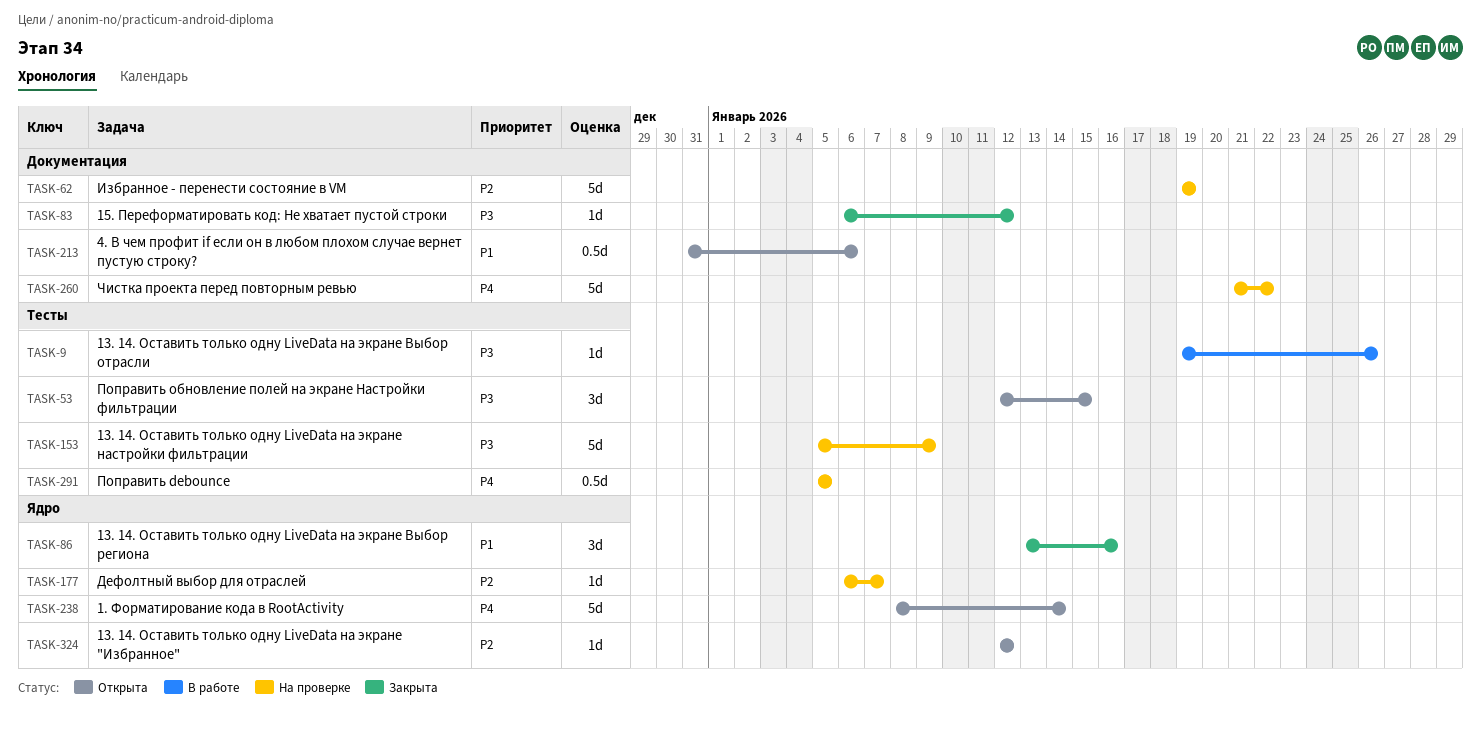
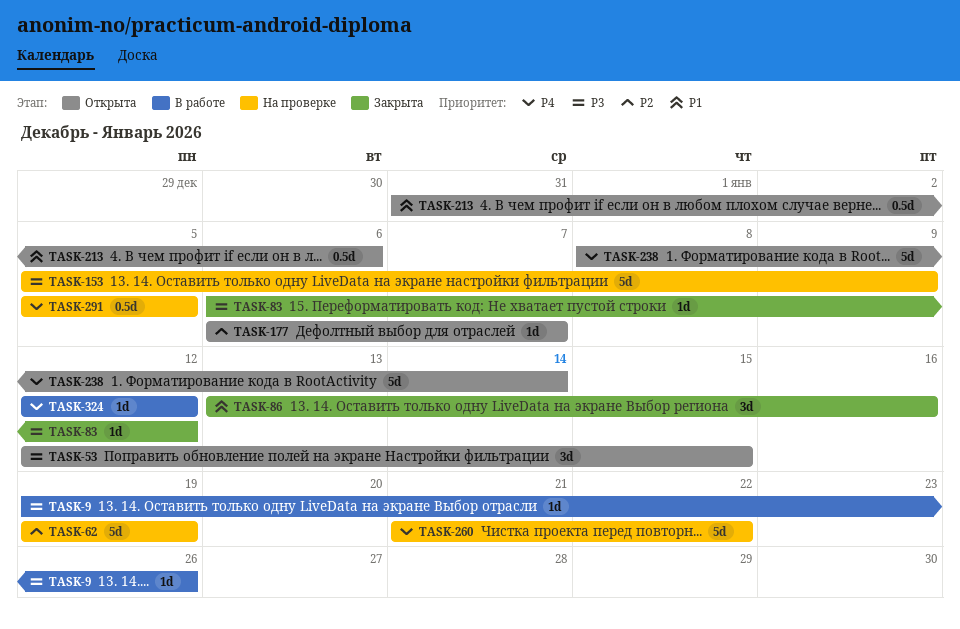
TASK-177, status: На проверке -> Открыта
TASK-324, status: Открыта -> В работе
TASK-324, priority: P2 -> P4

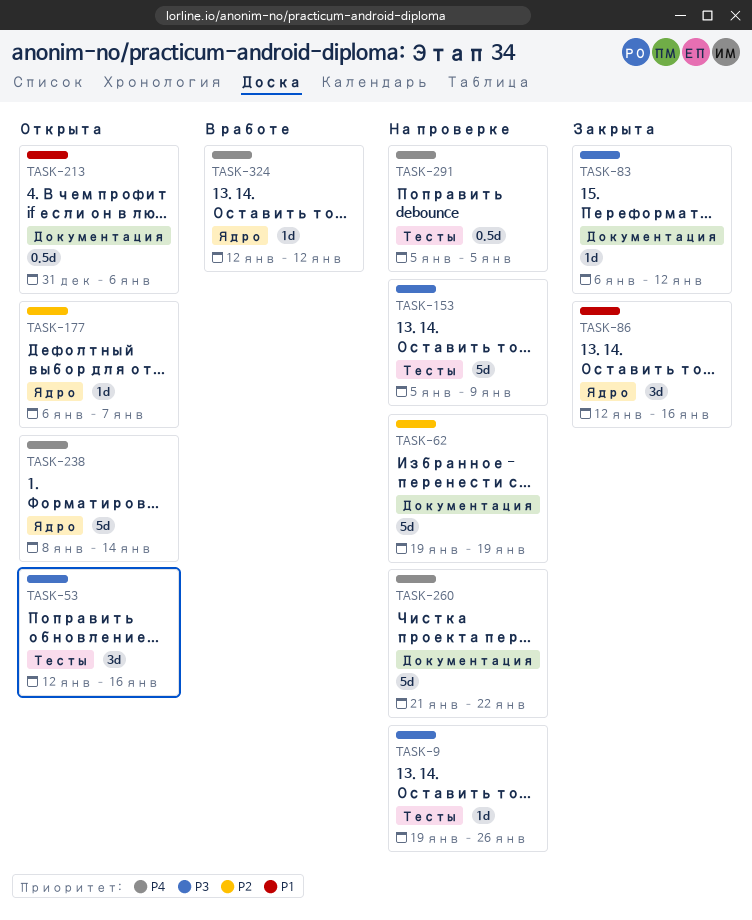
TASK-9, status: В работе -> На проверке
TASK-53, due: Jan 15 -> Jan 16
TASK-86, start: Jan 13 -> Jan 12

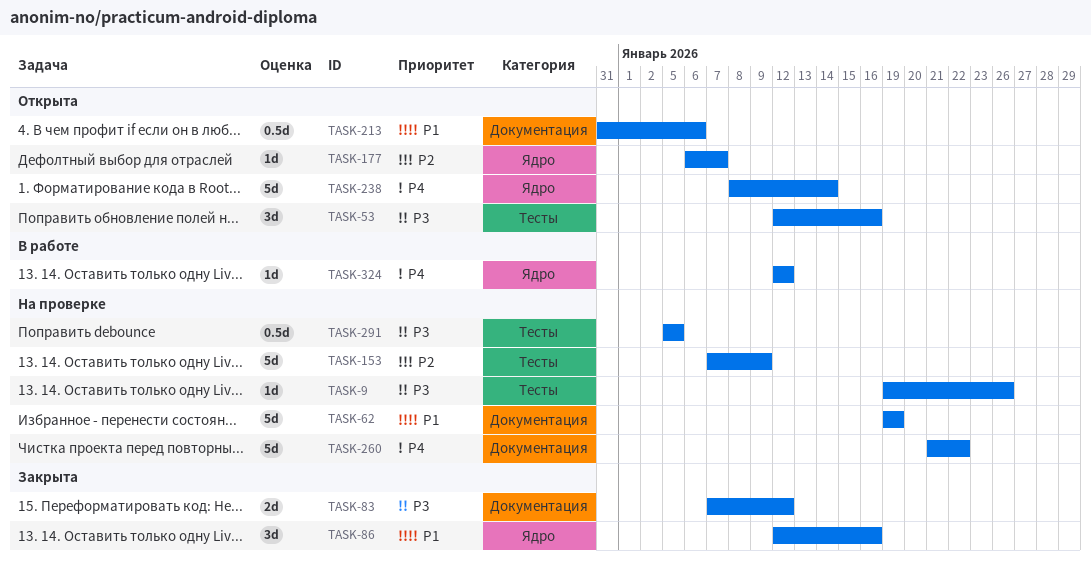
TASK-62, priority: P2 -> P1
TASK-83, estimate: 1d -> 2d
TASK-83, start: Jan 6 -> Jan 7
TASK-153, priority: P3 -> P2
TASK-153, start: Jan 5 -> Jan 7
TASK-291, priority: P4 -> P3

